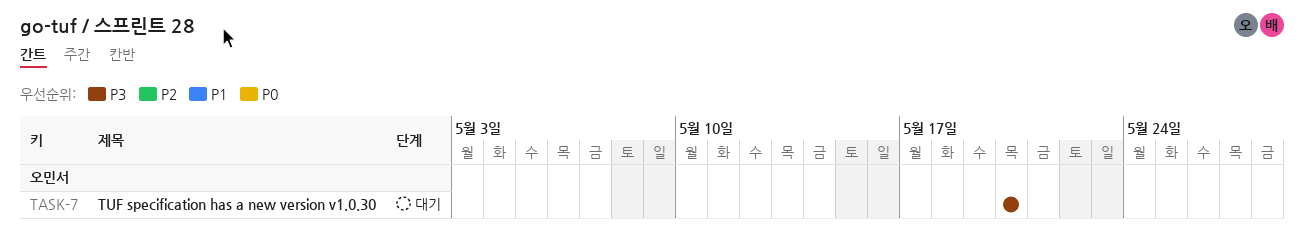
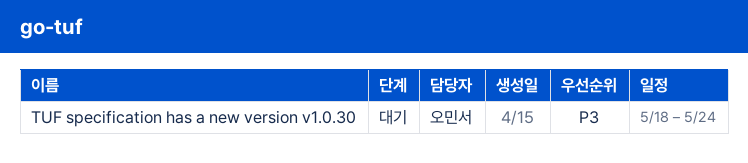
TUF specification has a new version v1.0.30, start: May 20 -> May 18
TUF specification has a new version v1.0.30, due: May 20 -> May 24

